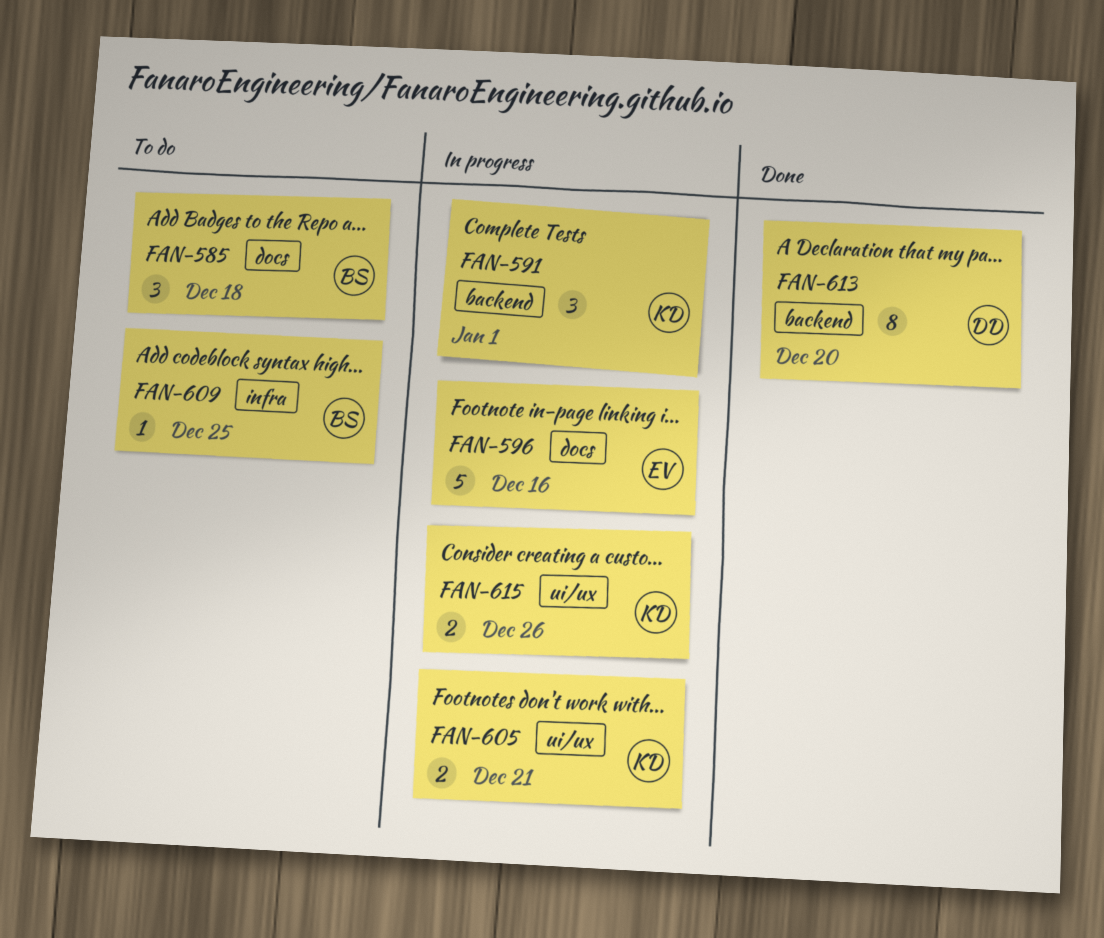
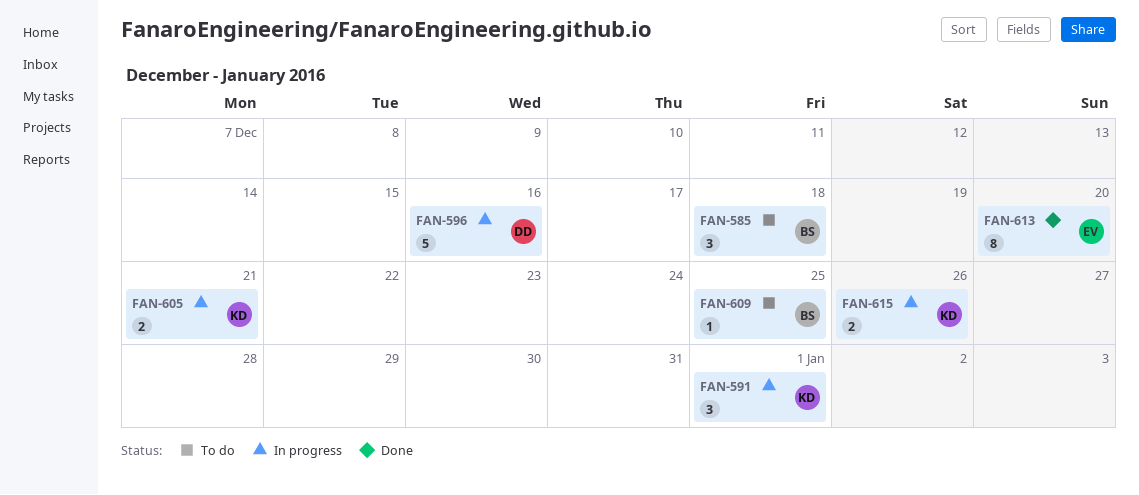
FAN-596, owner: EV -> DD
FAN-613, owner: DD -> EV

